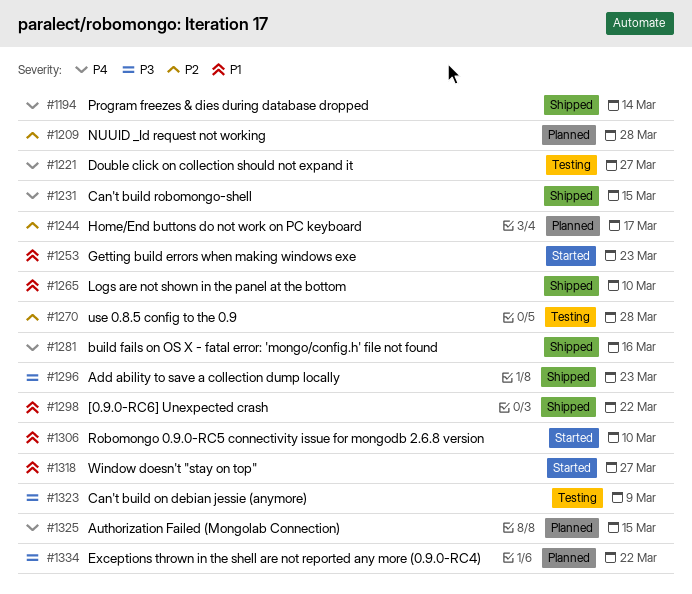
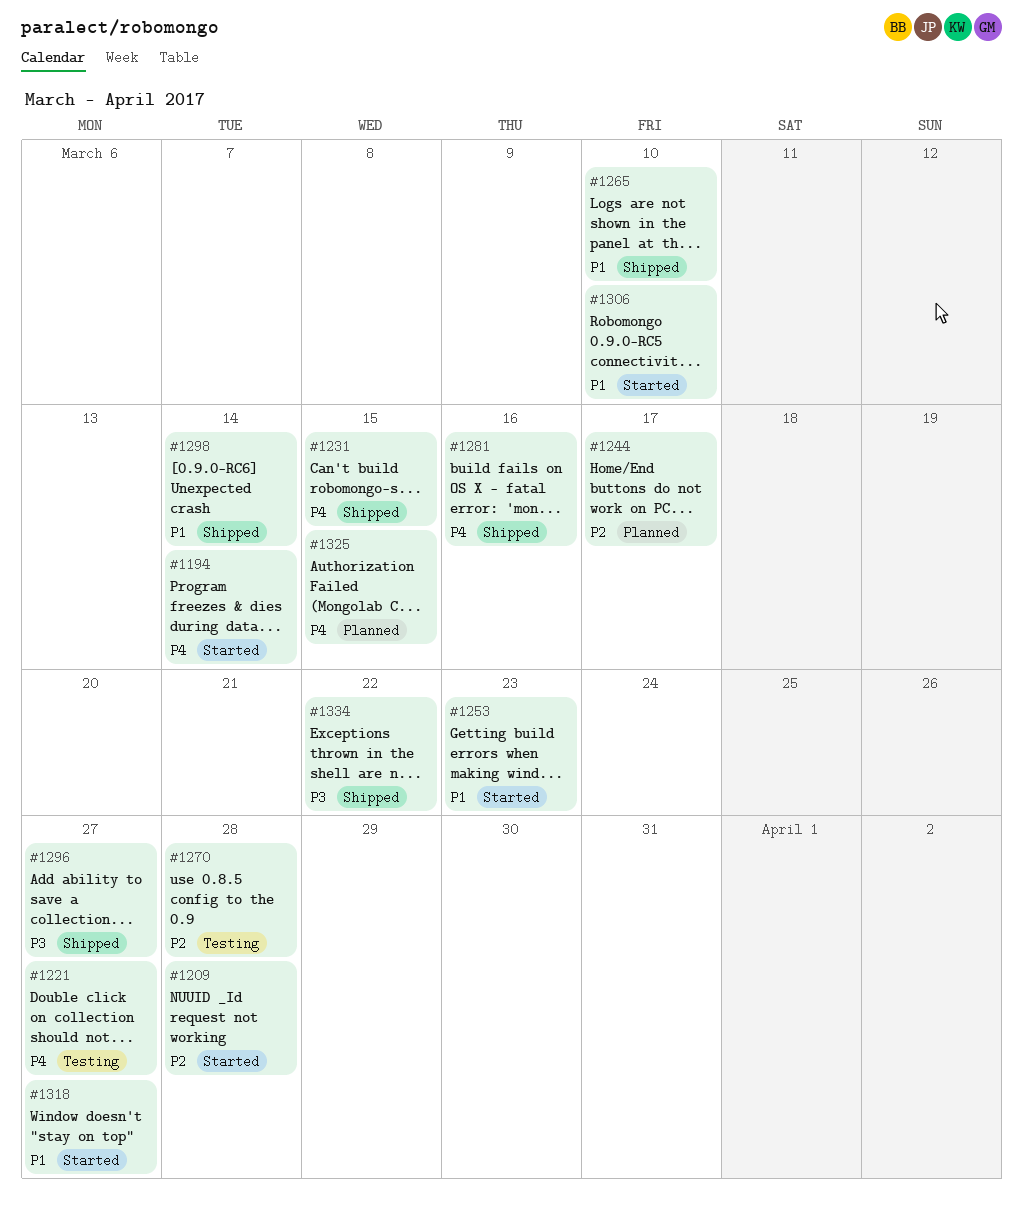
#1194, status: Shipped -> Started
#1209, status: Planned -> Started
#1296, due: Mar 23 -> Mar 27
#1298, due: Mar 22 -> Mar 14
#1323: present -> none
#1334, status: Planned -> Shipped

